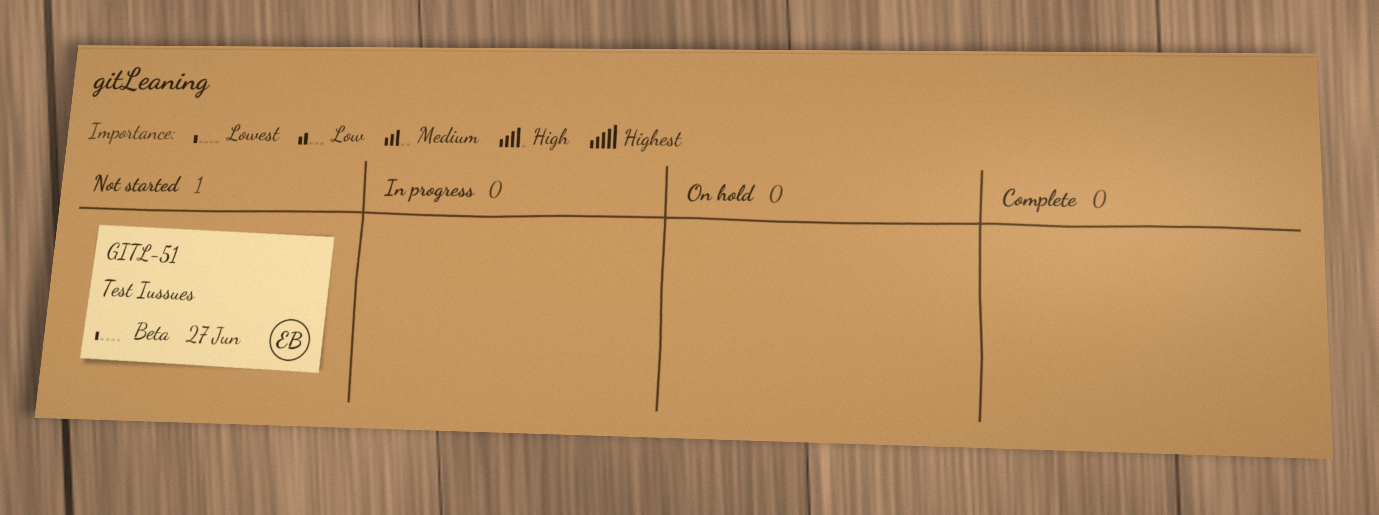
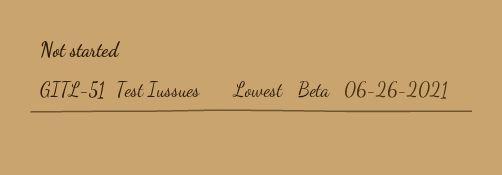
GITL-51, due: Jun 27 -> Jun 26

